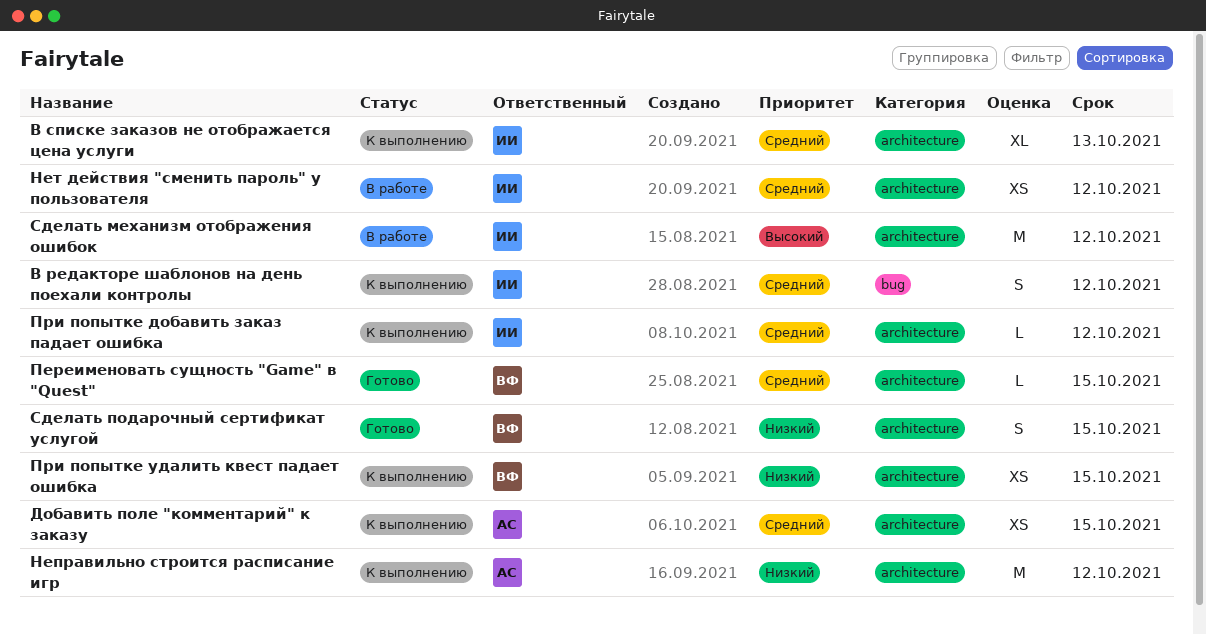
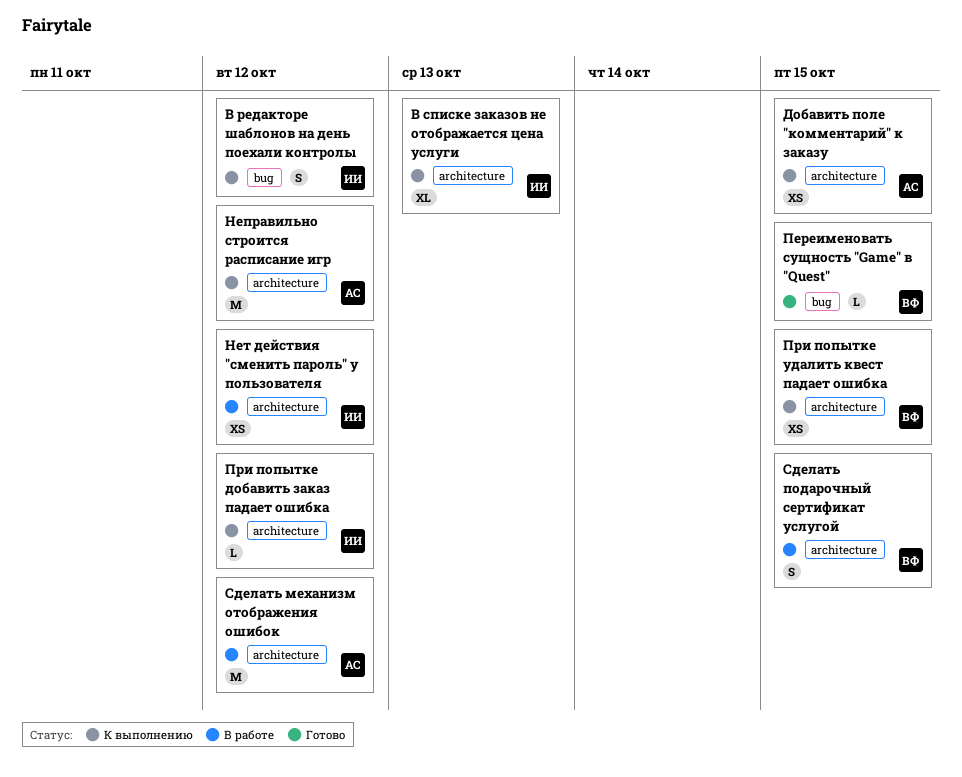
Переименовать сущность "Game" в "Quest", label: architecture -> bug
Сделать механизм отображения ошибок, owner: ИИ -> АС
Сделать подарочный сертификат услугой, status: Готово -> В работе

